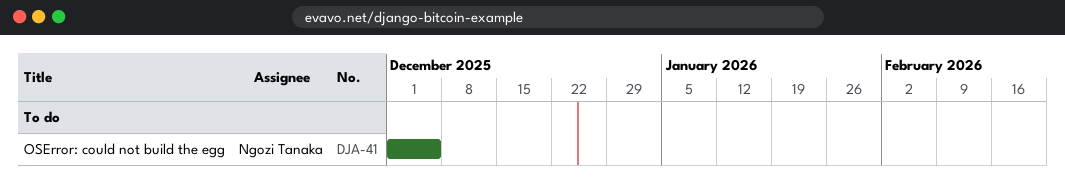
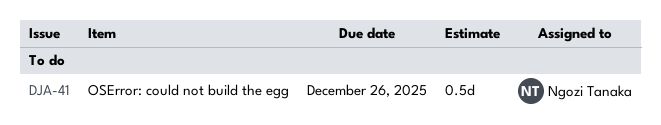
DJA-41, due: Dec 5 -> Dec 26

